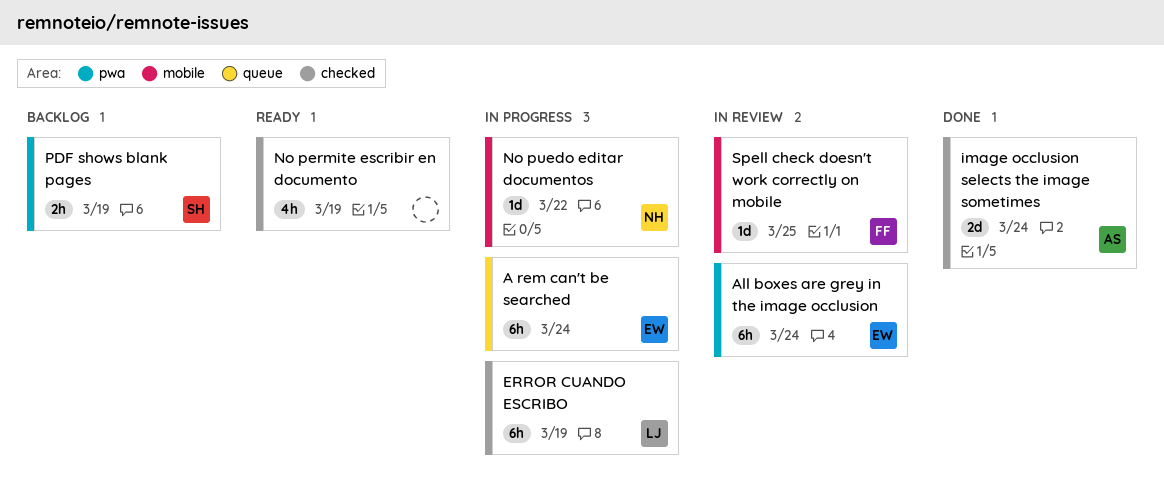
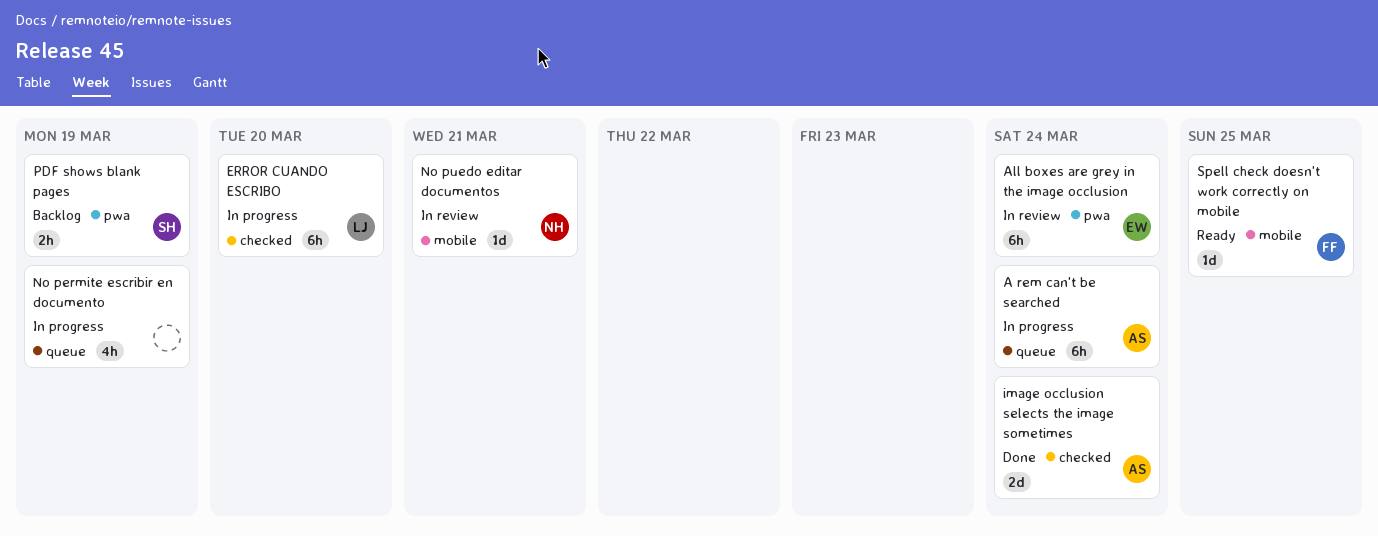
A rem can't be searched, owner: EW -> AS
ERROR CUANDO ESCRIBO, due: Mar 19 -> Mar 20
No permite escribir en documento, status: Ready -> In progress
No permite escribir en documento, label: checked -> queue
No puedo editar documentos, status: In progress -> In review
No puedo editar documentos, due: Mar 22 -> Mar 21
Spell check doesn't work correctly on mobile, status: In review -> Ready

